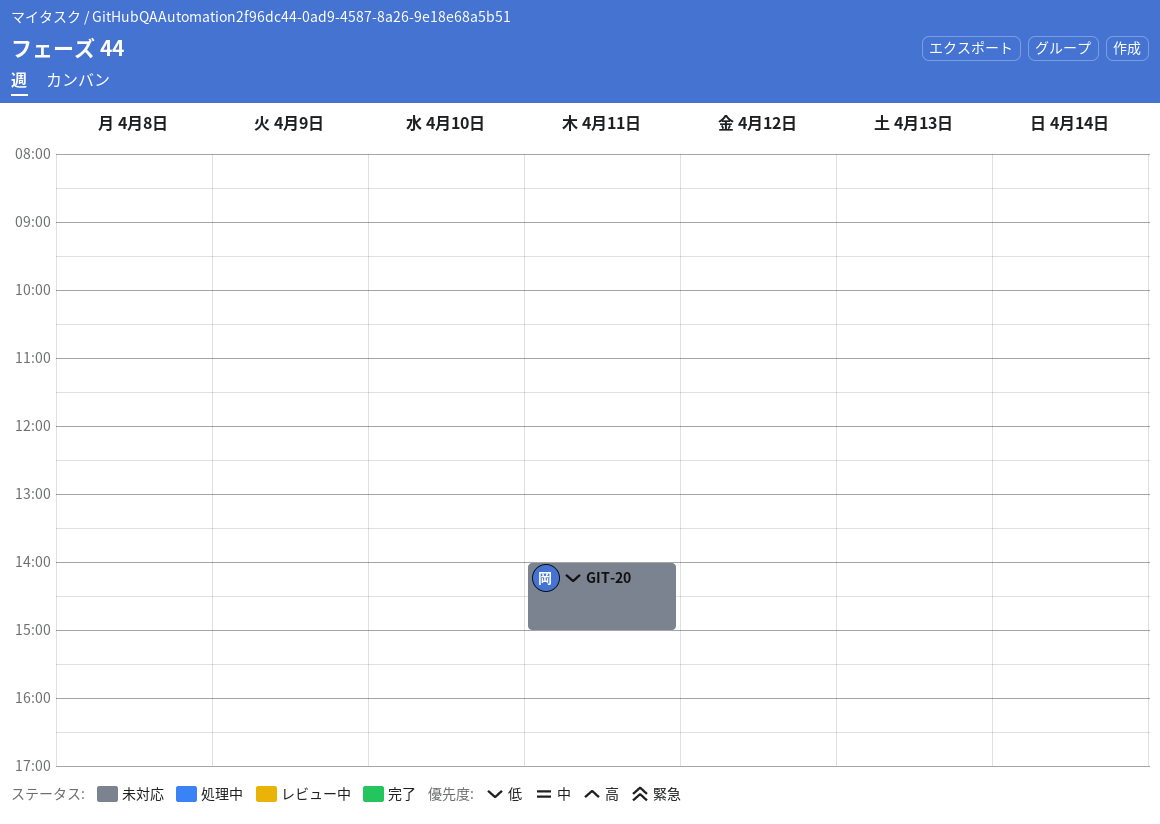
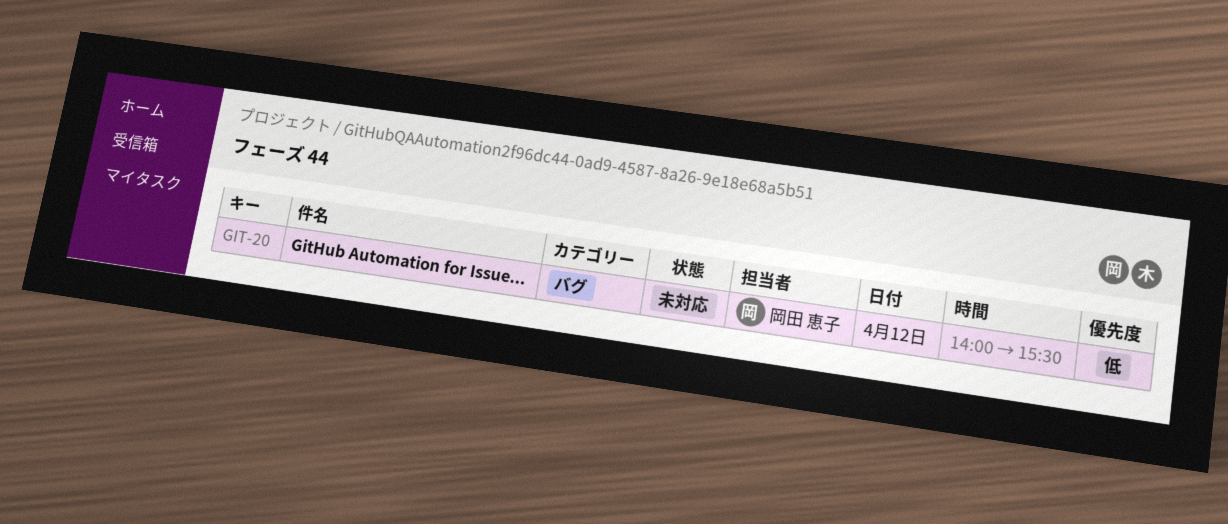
GIT-20, day: Apr 11 -> Apr 12
GIT-20, ends: 15:00 -> 15:30

